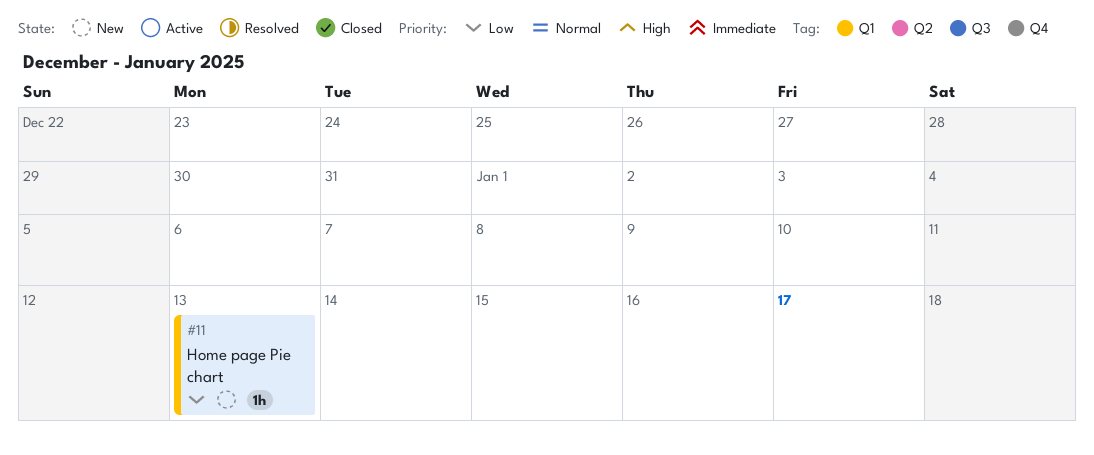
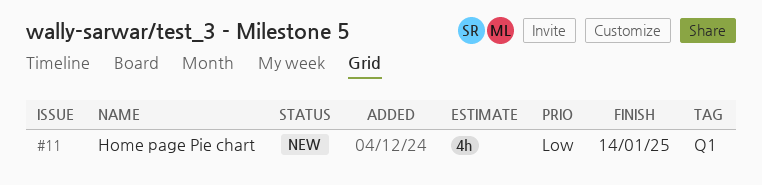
#11, estimate: 1h -> 4h
#11, due: Jan 13 -> Jan 14

